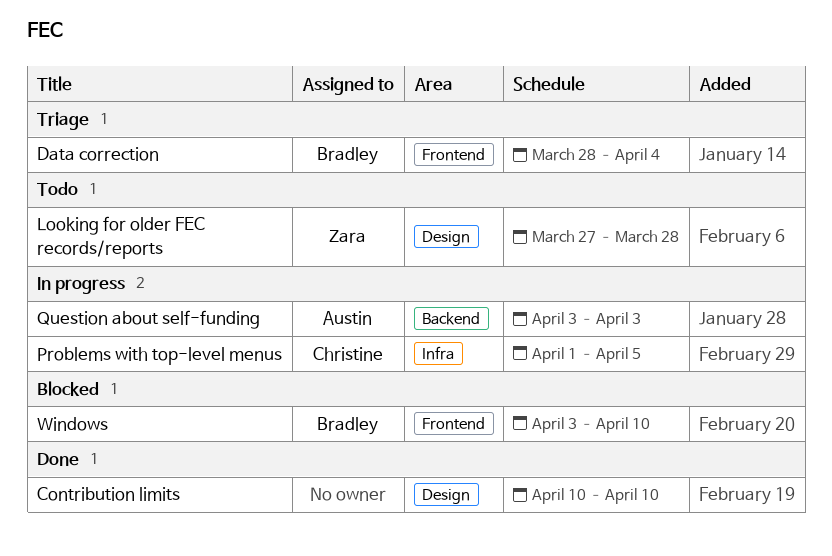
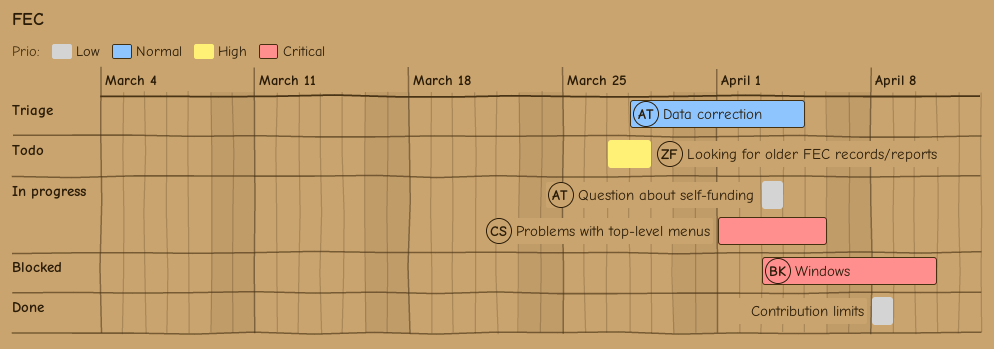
Contribution limits, start: Apr 10 -> Apr 8
Contribution limits, due: Apr 10 -> Apr 8
Data correction, owner: Bradley -> Austin

